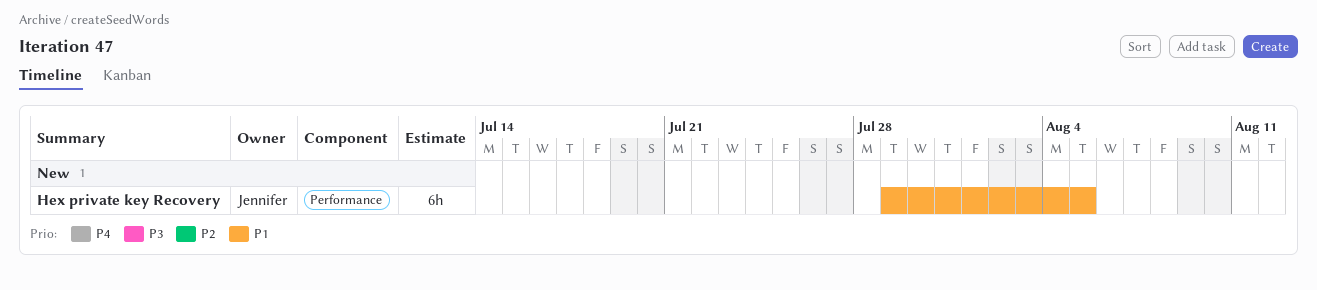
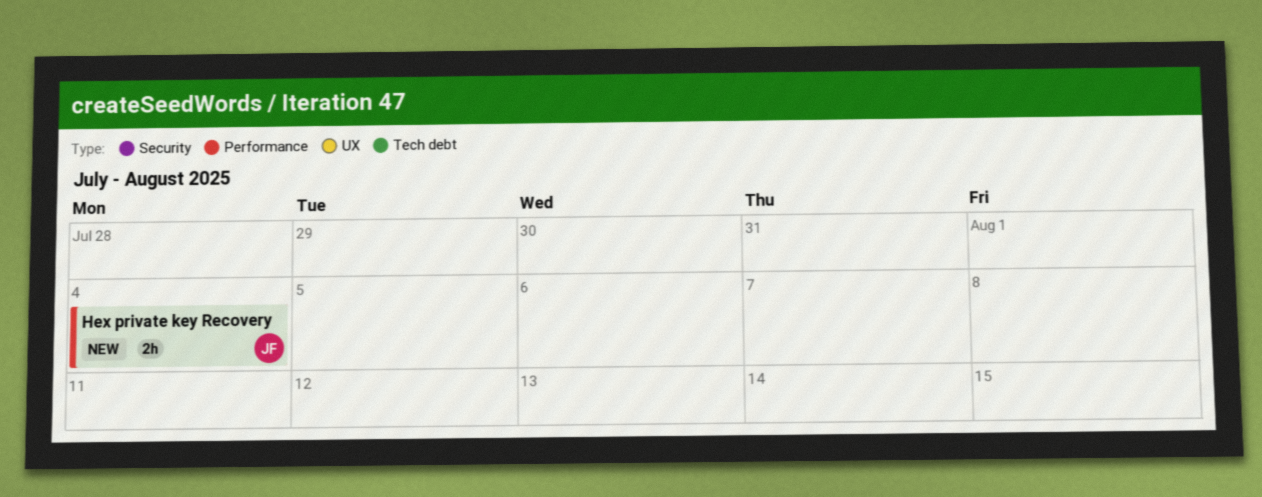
Hex private key Recovery, estimate: 6h -> 2h
Hex private key Recovery, due: Aug 5 -> Aug 4

